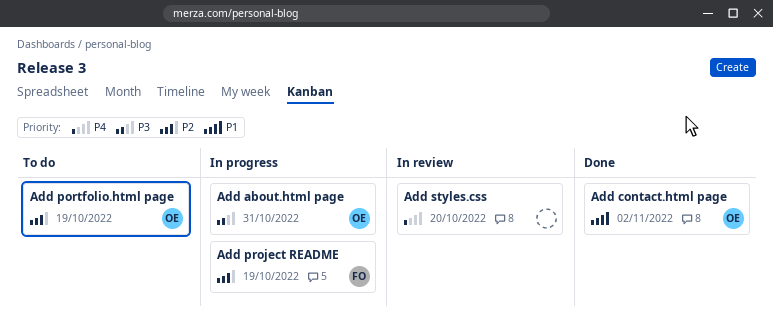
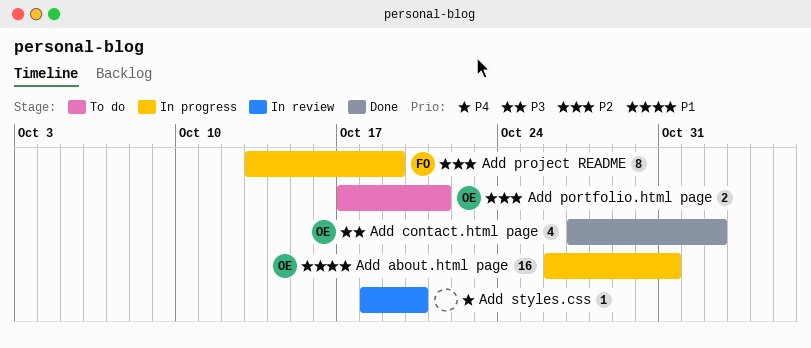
Add about.html page, priority: P3 -> P1
Add contact.html page, priority: P1 -> P3
Add portfolio.html page, due: Oct 19 -> Oct 21

